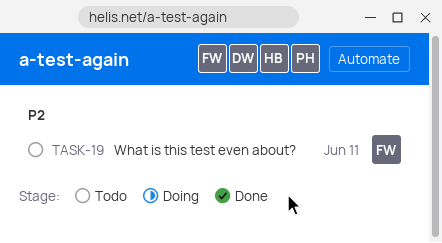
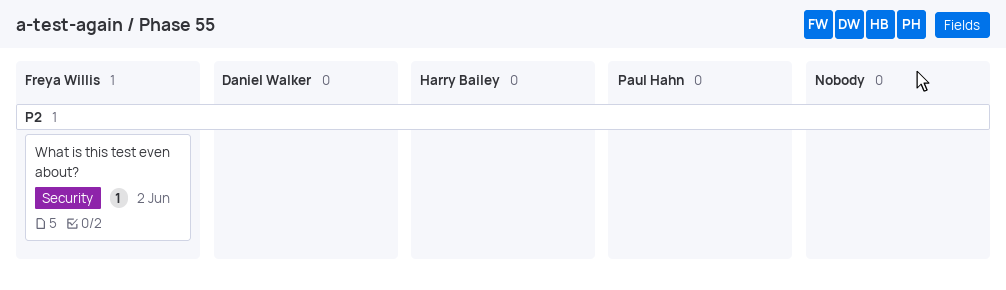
What is this test even about?, due: Jun 11 -> Jun 2

